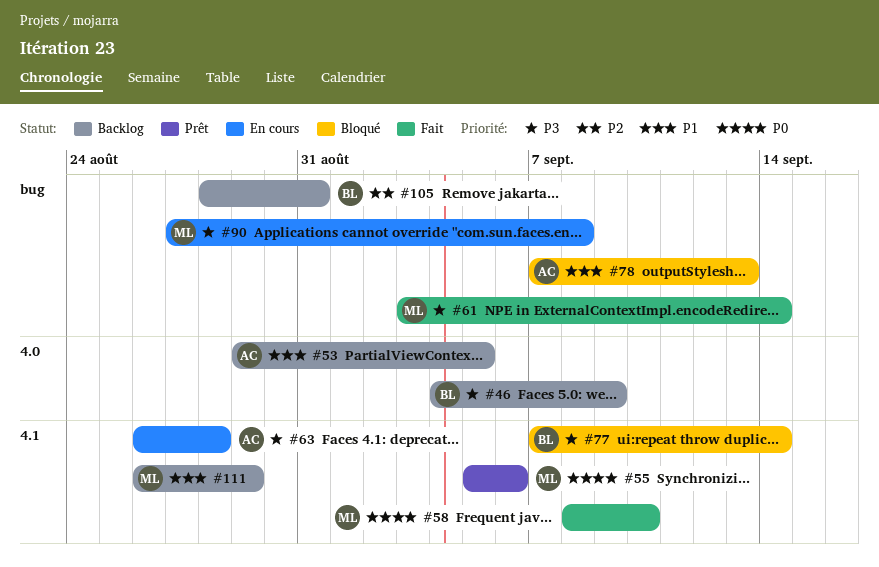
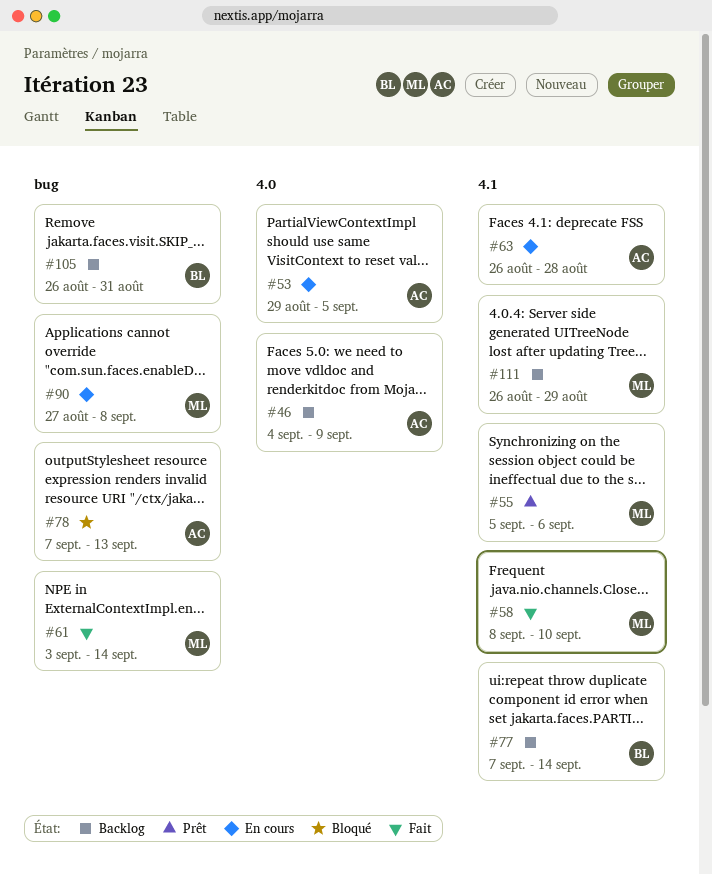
#46, owner: BL -> AC
#53, status: Backlog -> En cours
#77, status: Bloqué -> Backlog
#105, start: Aug 28 -> Aug 26

